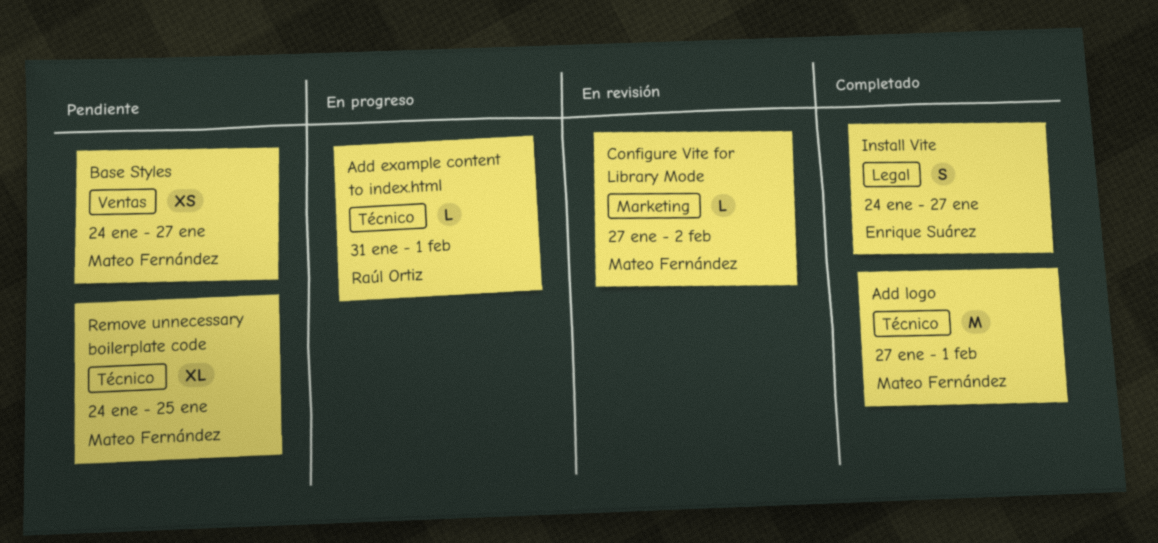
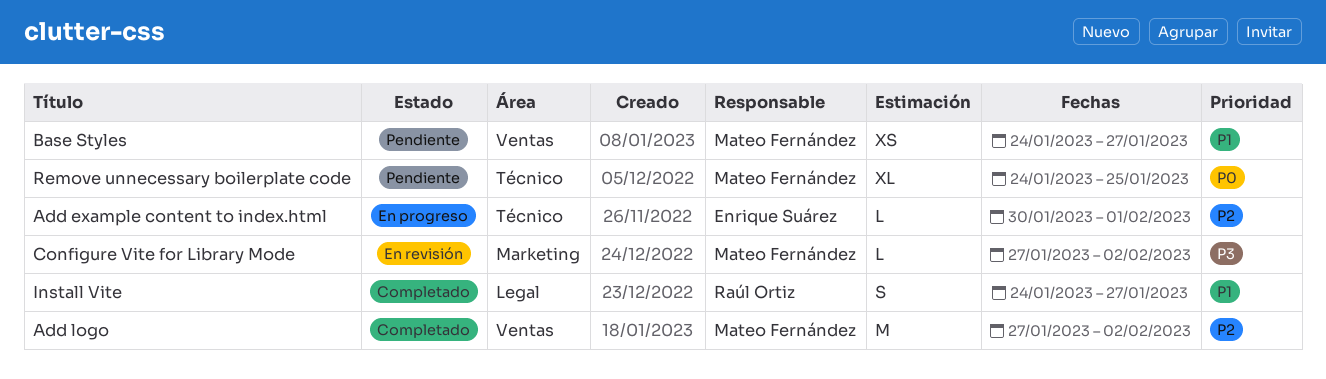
Add example content to index.html, owner: Raúl Ortiz -> Enrique Suárez
Add example content to index.html, start: Jan 31 -> Jan 30
Add logo, label: Técnico -> Ventas
Add logo, due: Feb 1 -> Feb 2
Install Vite, owner: Enrique Suárez -> Raúl Ortiz

